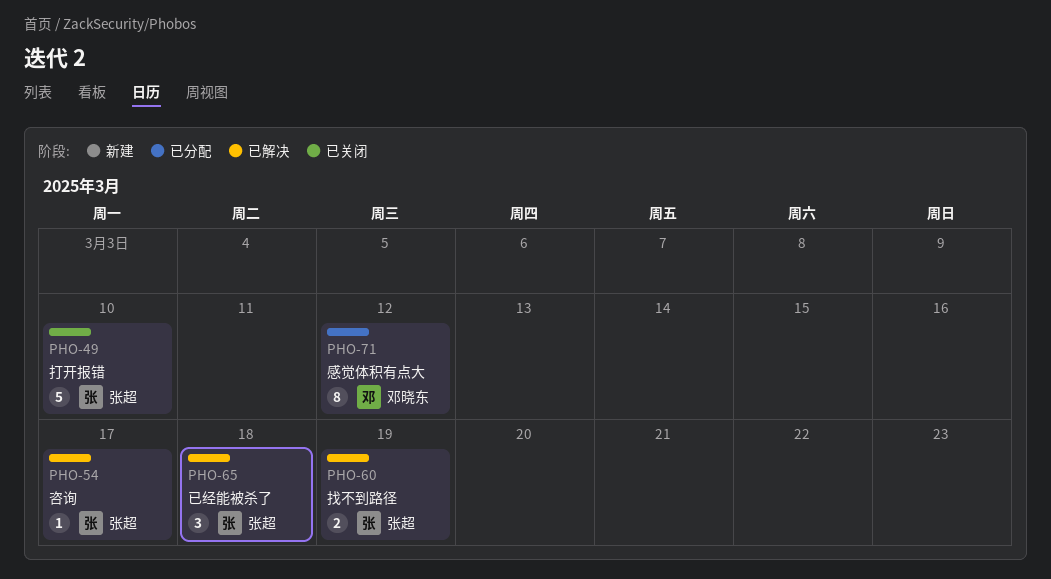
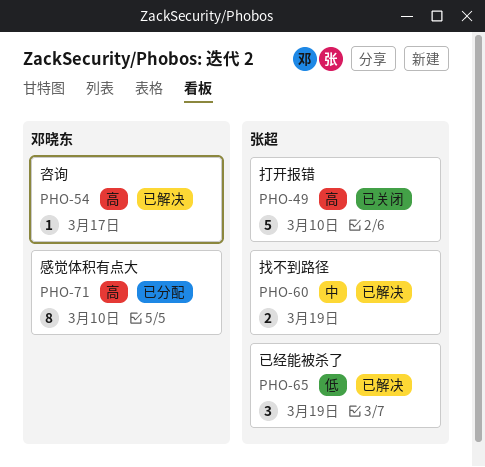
PHO-54, owner: 张超 -> 邓晓东
PHO-65, due: Mar 18 -> Mar 19
PHO-71, due: Mar 12 -> Mar 10

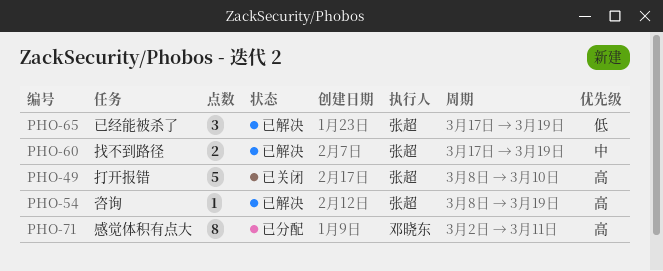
PHO-54, owner: 邓晓东 -> 张超
PHO-54, due: Mar 17 -> Mar 19
PHO-71, due: Mar 10 -> Mar 11

